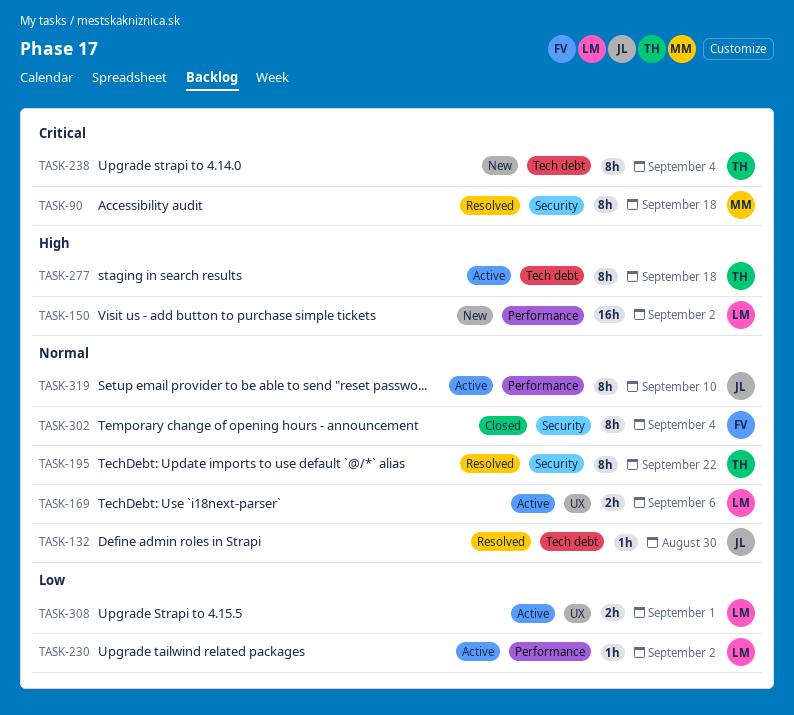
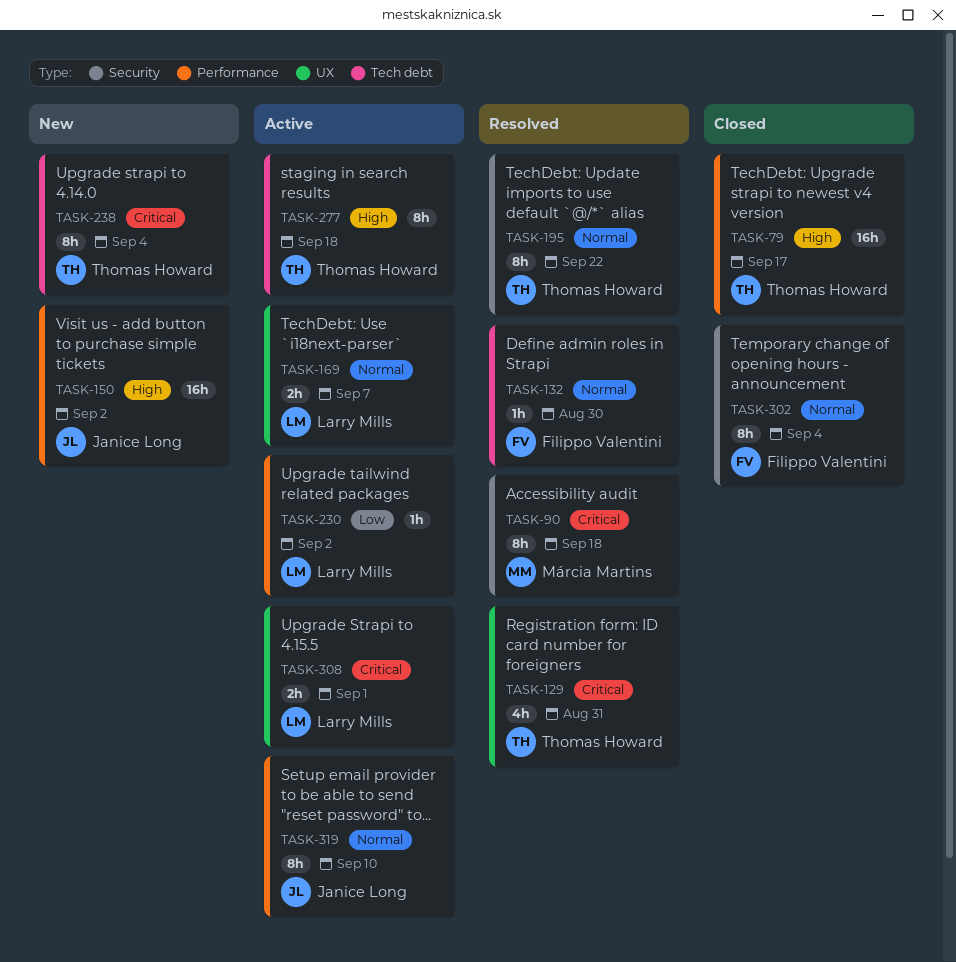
TASK-79: none -> present
TASK-129: none -> present
TASK-132, owner: Janice Long -> Filippo Valentini
TASK-150, owner: Larry Mills -> Janice Long
TASK-169, due: Sep 6 -> Sep 7
TASK-308, priority: Low -> Critical

